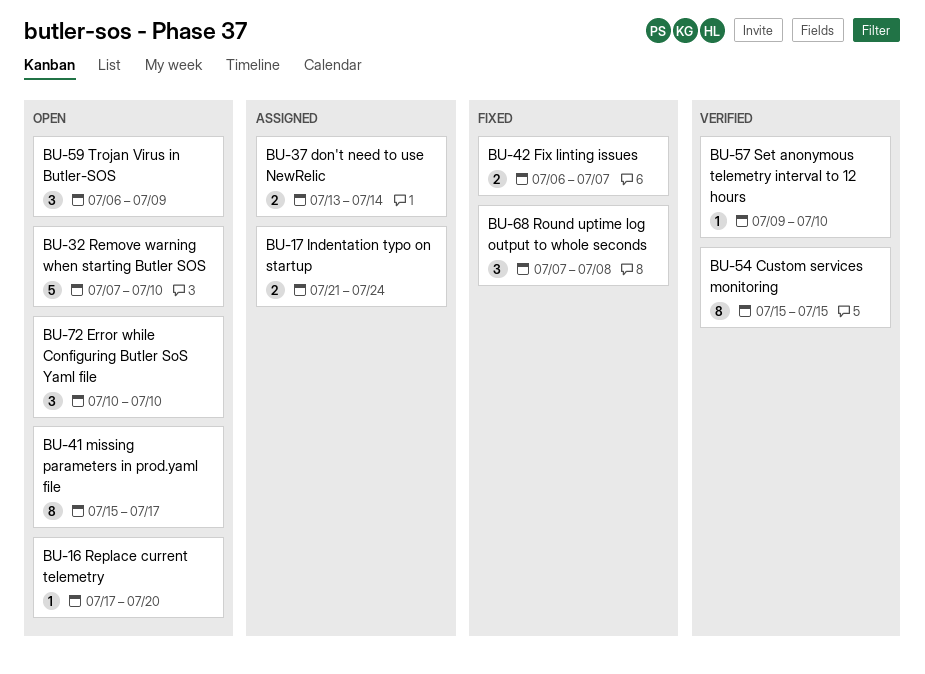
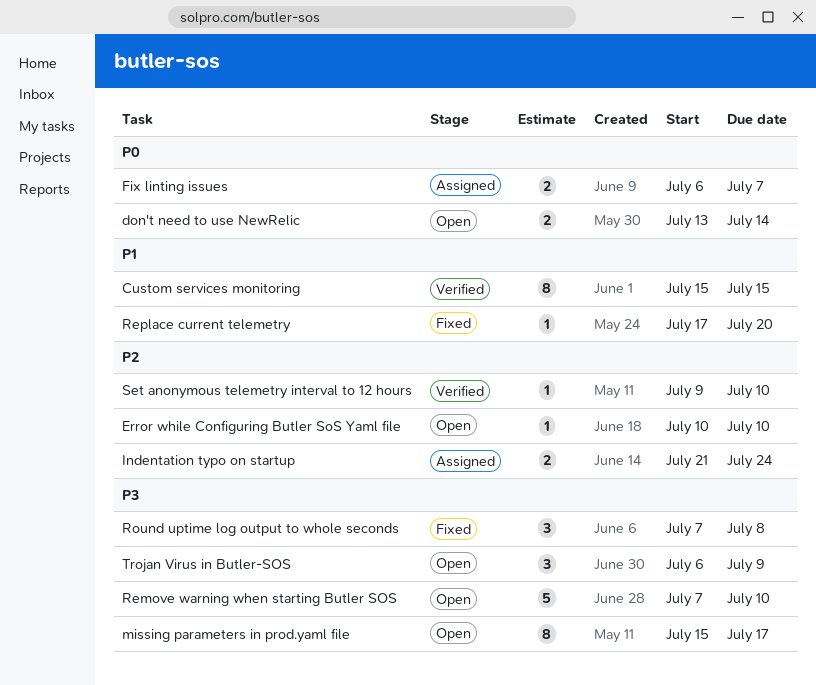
don't need to use NewRelic, status: Assigned -> Open
Error while Configuring Butler SoS Yaml file, estimate: 3 -> 1
Fix linting issues, status: Fixed -> Assigned
Replace current telemetry, status: Open -> Fixed

